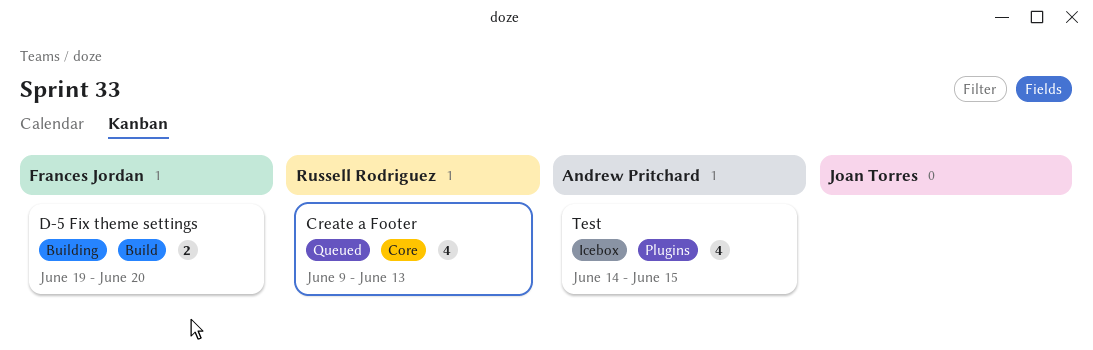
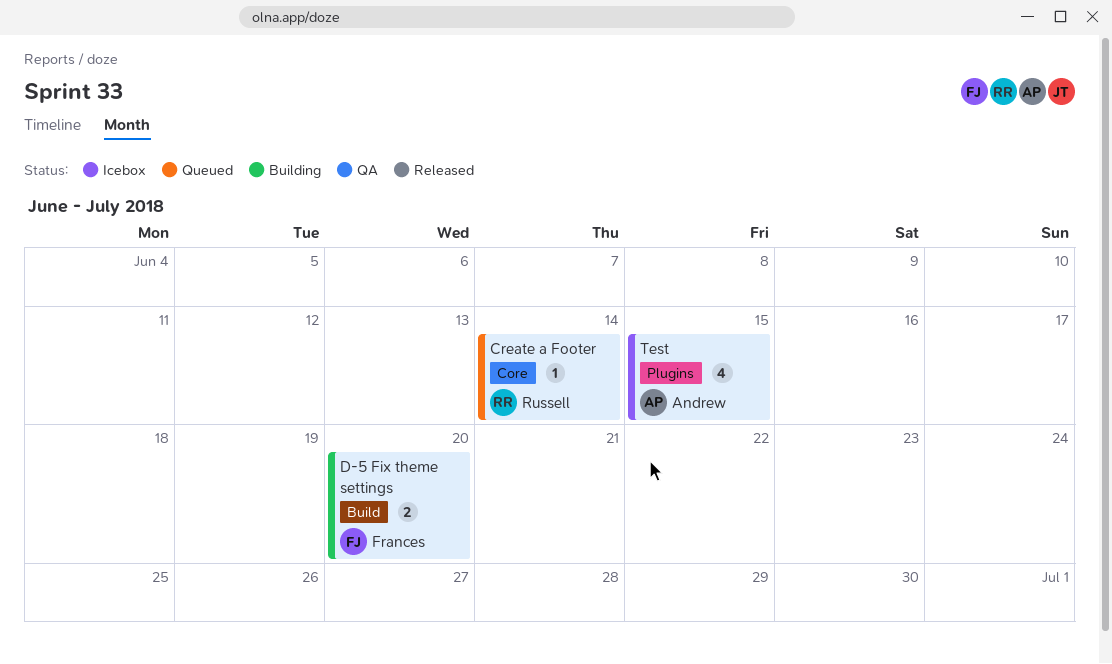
Create a Footer, estimate: 4 -> 1
Create a Footer, due: Jun 13 -> Jun 14

